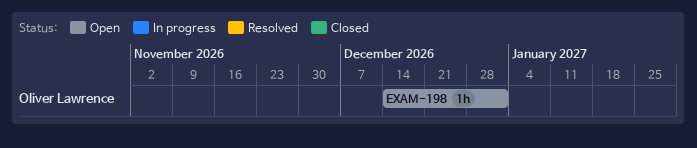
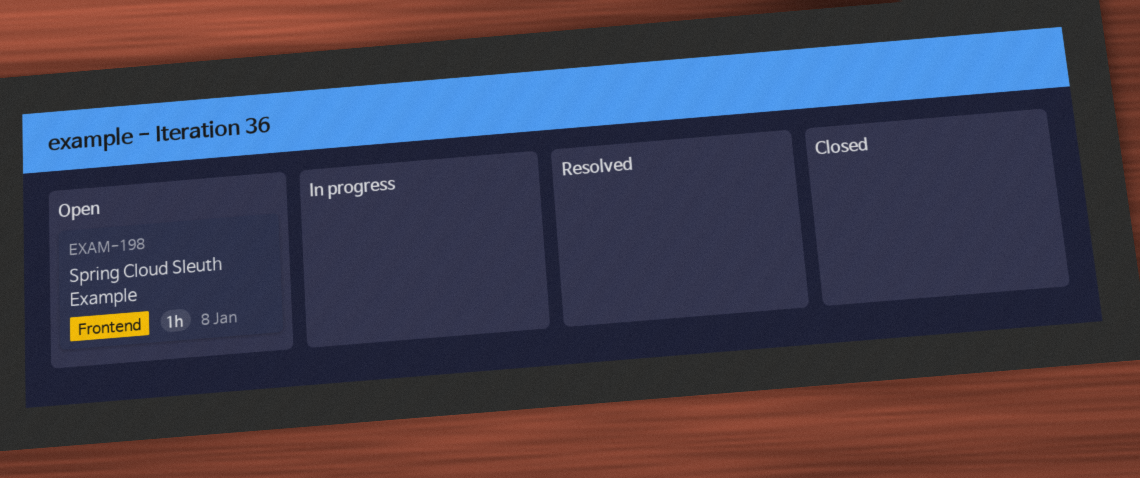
EXAM-198, due: Jan 1 -> Jan 8

